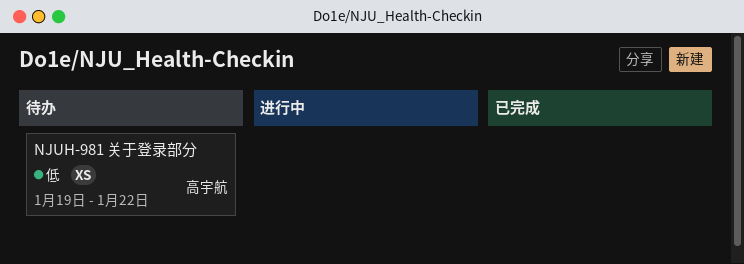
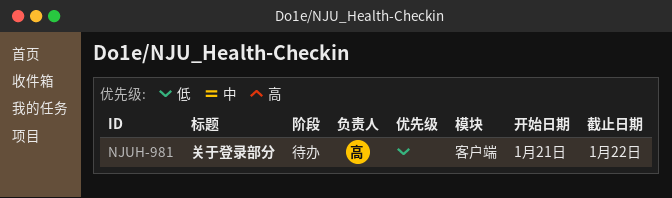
NJUH-981, start: Jan 19 -> Jan 21

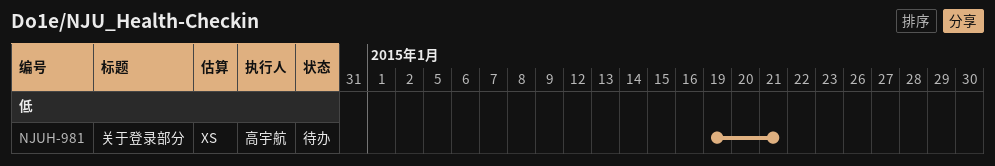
NJUH-981, start: Jan 21 -> Jan 19
NJUH-981, due: Jan 22 -> Jan 21

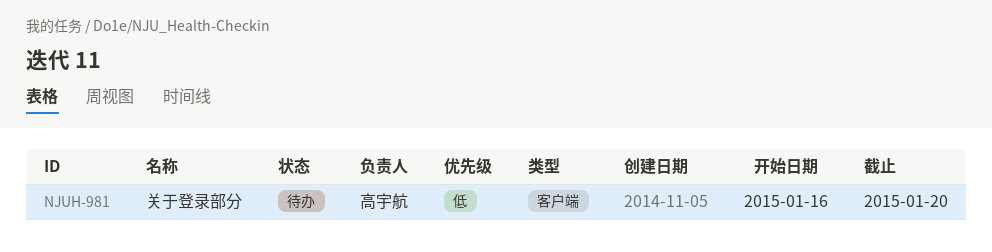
NJUH-981, start: Jan 19 -> Jan 16
NJUH-981, due: Jan 21 -> Jan 20

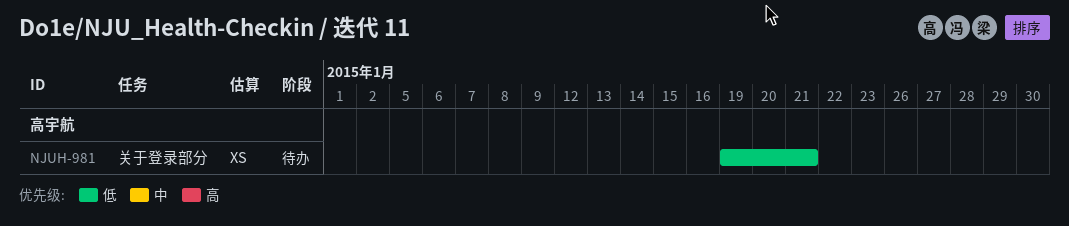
NJUH-981, start: Jan 16 -> Jan 19
NJUH-981, due: Jan 20 -> Jan 21

